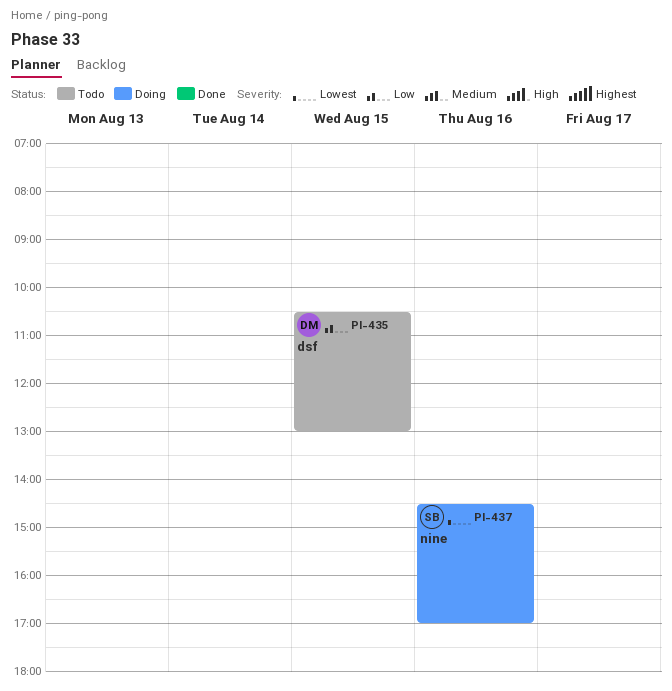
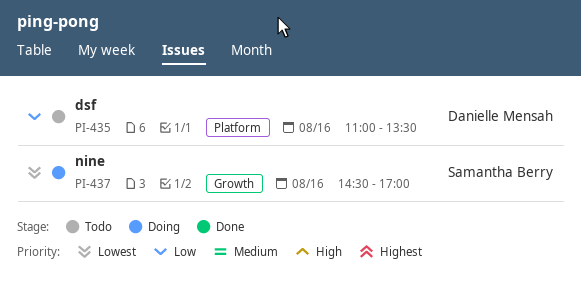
PI-435, day: Aug 15 -> Aug 16
PI-435, begins: 10:30 -> 11:00
PI-435, ends: 13:00 -> 13:30

